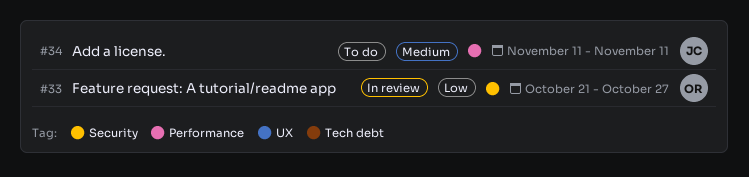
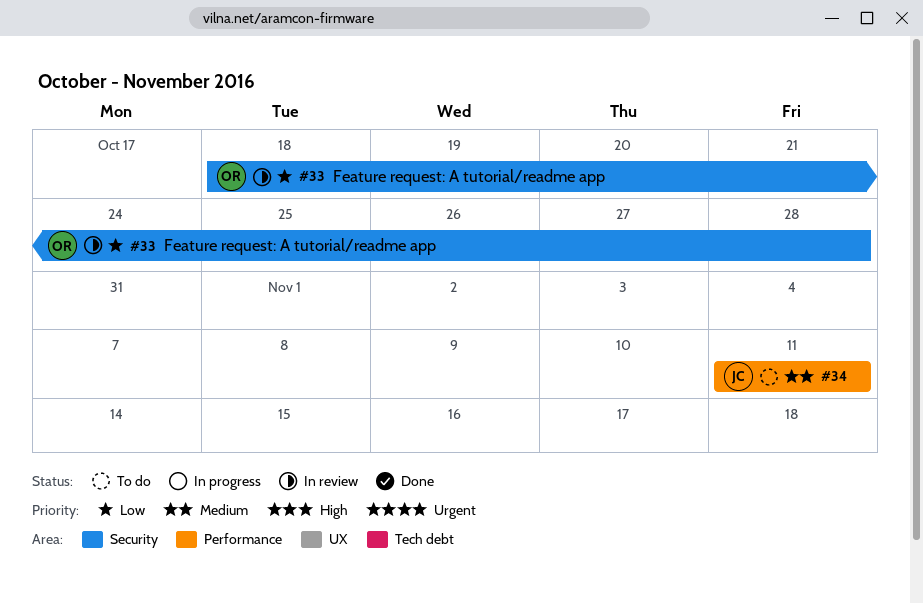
#33, start: Oct 21 -> Oct 18
#33, due: Oct 27 -> Oct 28

